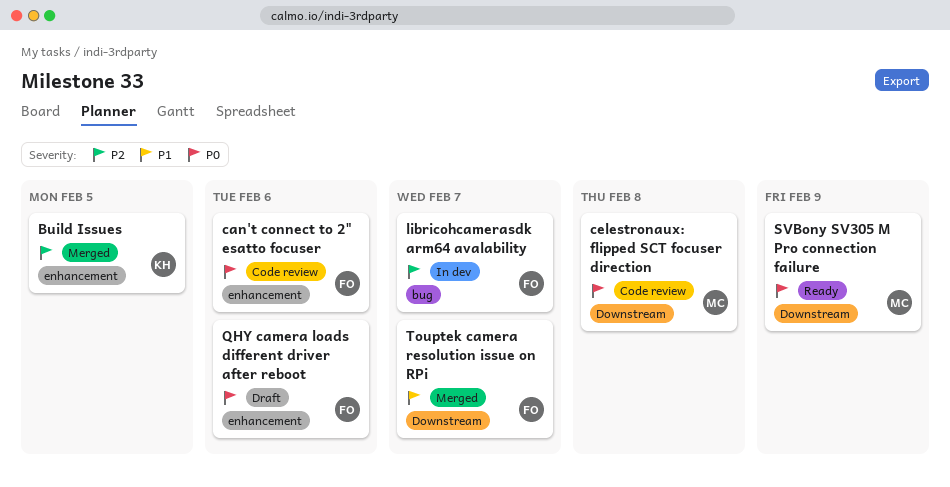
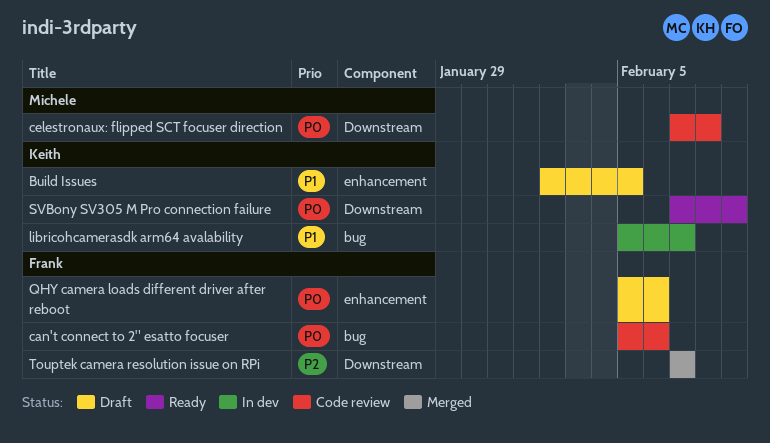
Build Issues, status: Merged -> Draft
Build Issues, priority: P2 -> P1
can't connect to 2" esatto focuser, label: enhancement -> bug
libricohcamerasdk arm64 avalability, owner: Frank -> Keith
libricohcamerasdk arm64 avalability, priority: P2 -> P1
SVBony SV305 M Pro connection failure, owner: Michele -> Keith
Touptek camera resolution issue on RPi, priority: P1 -> P2

